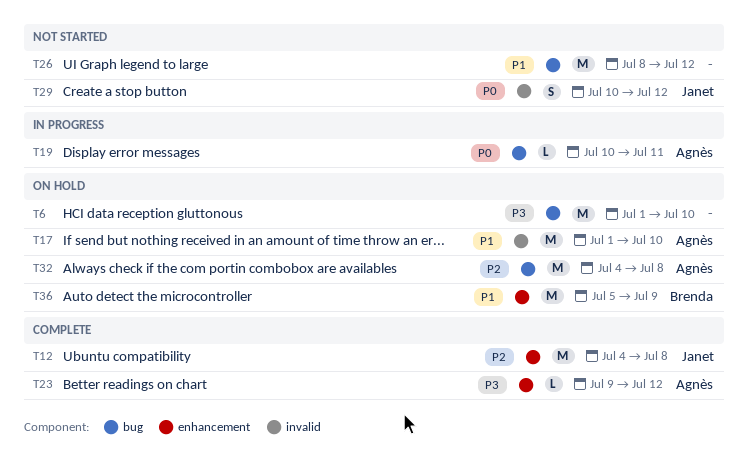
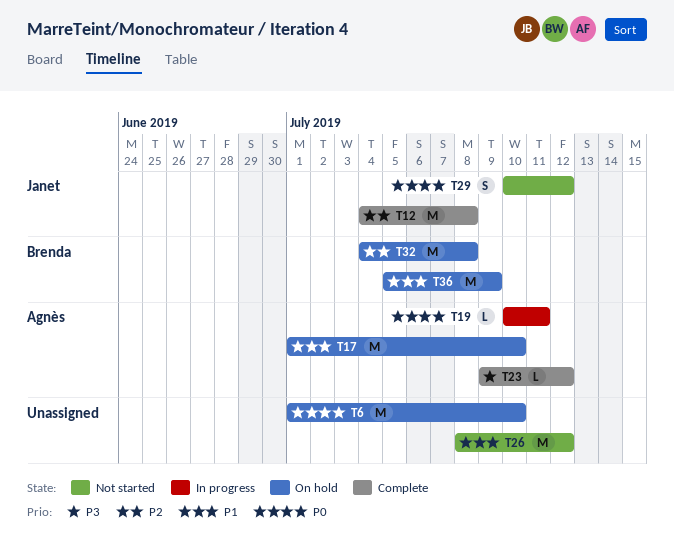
T6, priority: P3 -> P0
T32, owner: Agnès -> Brenda

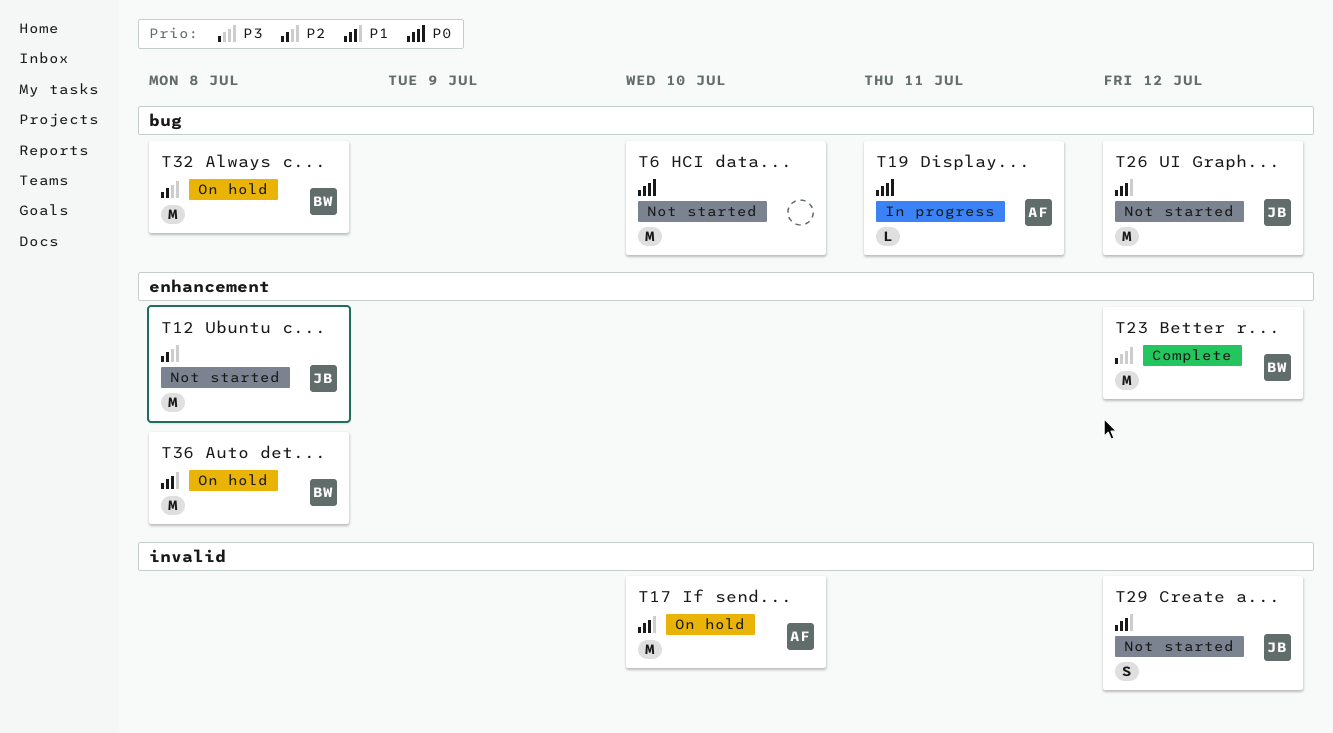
T6, status: On hold -> Not started
T12, status: Complete -> Not started
T23, owner: Agnès -> Brenda
T23, estimate: L -> M
T26, owner: none -> Janet
T29, priority: P0 -> P1
T36, due: Jul 9 -> Jul 8

